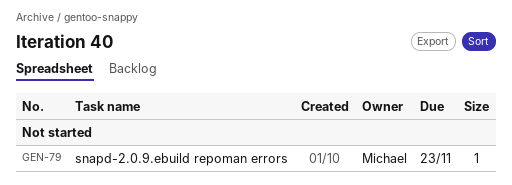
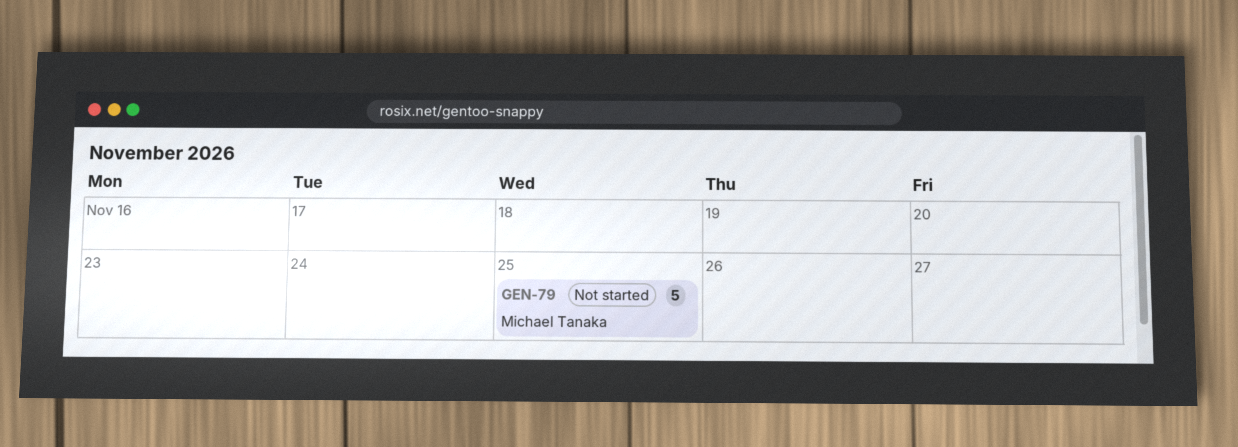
GEN-79, estimate: 1 -> 5
GEN-79, due: Nov 23 -> Nov 25

